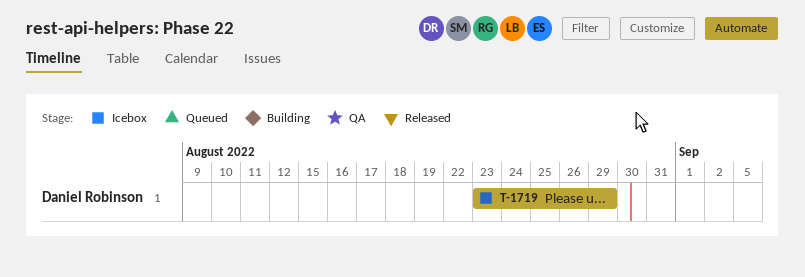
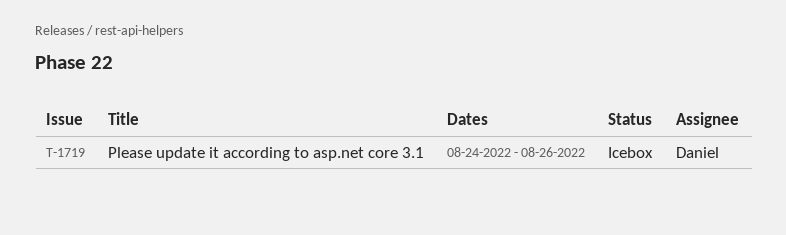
T-1719, start: Aug 23 -> Aug 24
T-1719, due: Aug 29 -> Aug 26

